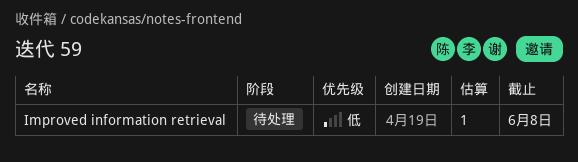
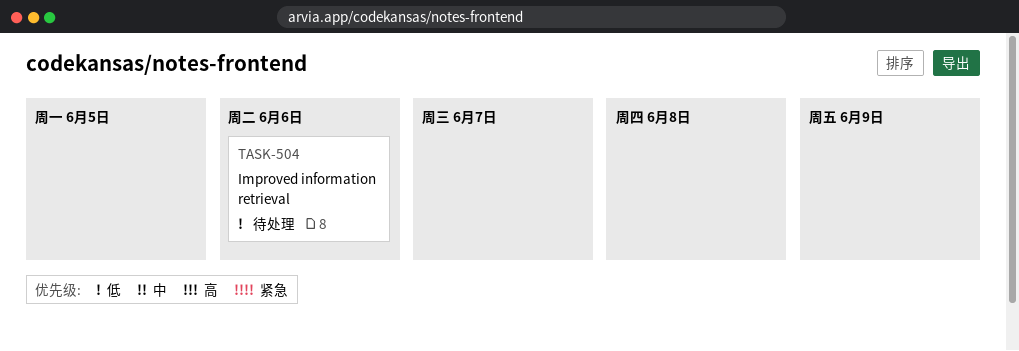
Improved information retrieval, due: Jun 8 -> Jun 6

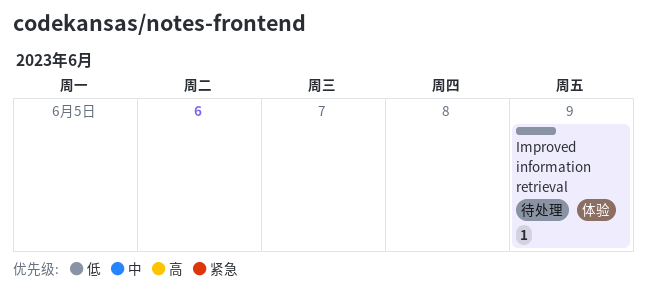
Improved information retrieval, due: Jun 6 -> Jun 9

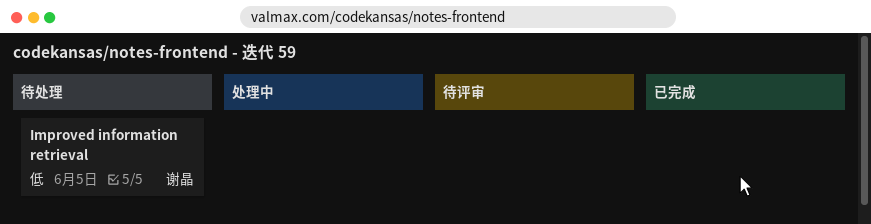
Improved information retrieval, due: Jun 9 -> Jun 5

